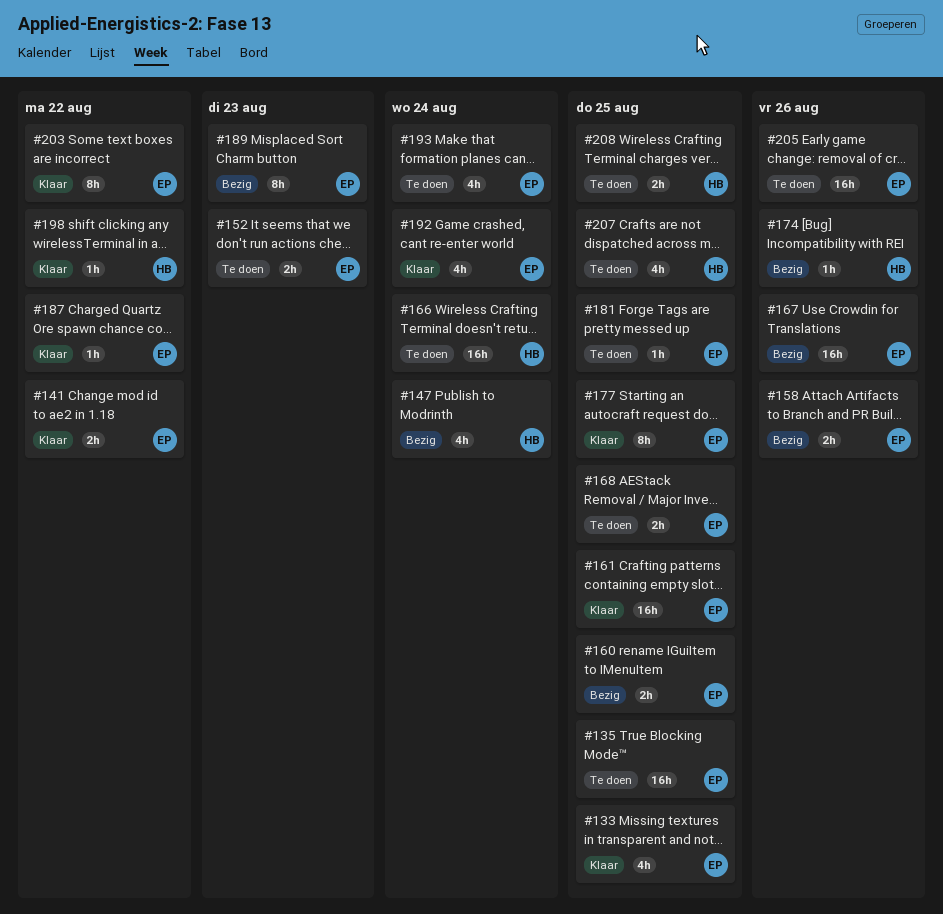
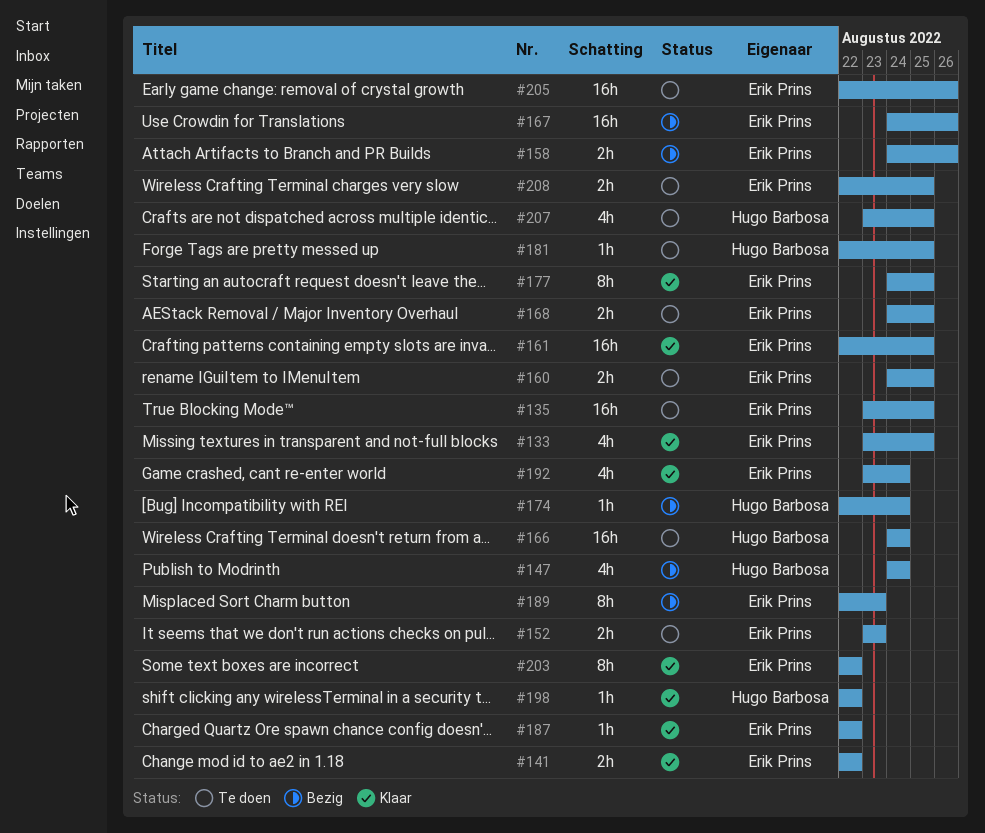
#160, status: Bezig -> Te doen
#174, due: Aug 26 -> Aug 24
#181, owner: Erik Prins -> Hugo Barbosa
#193: present -> none
#208, owner: Hugo Barbosa -> Erik Prins

